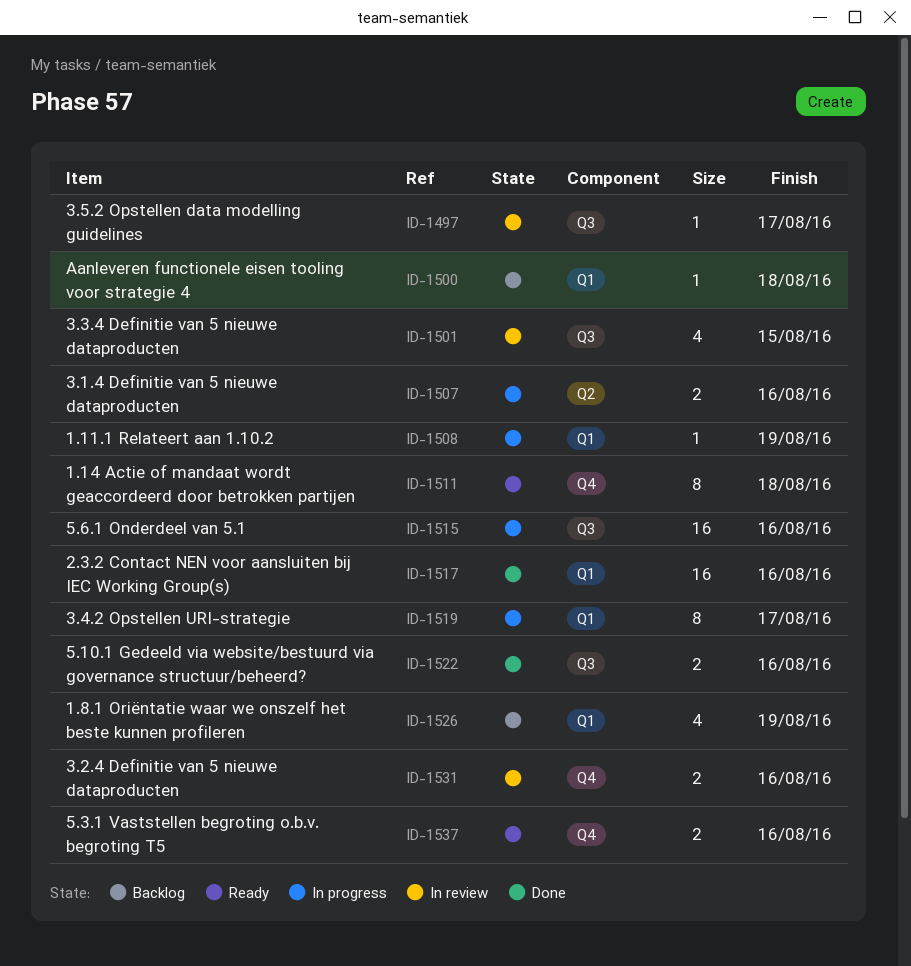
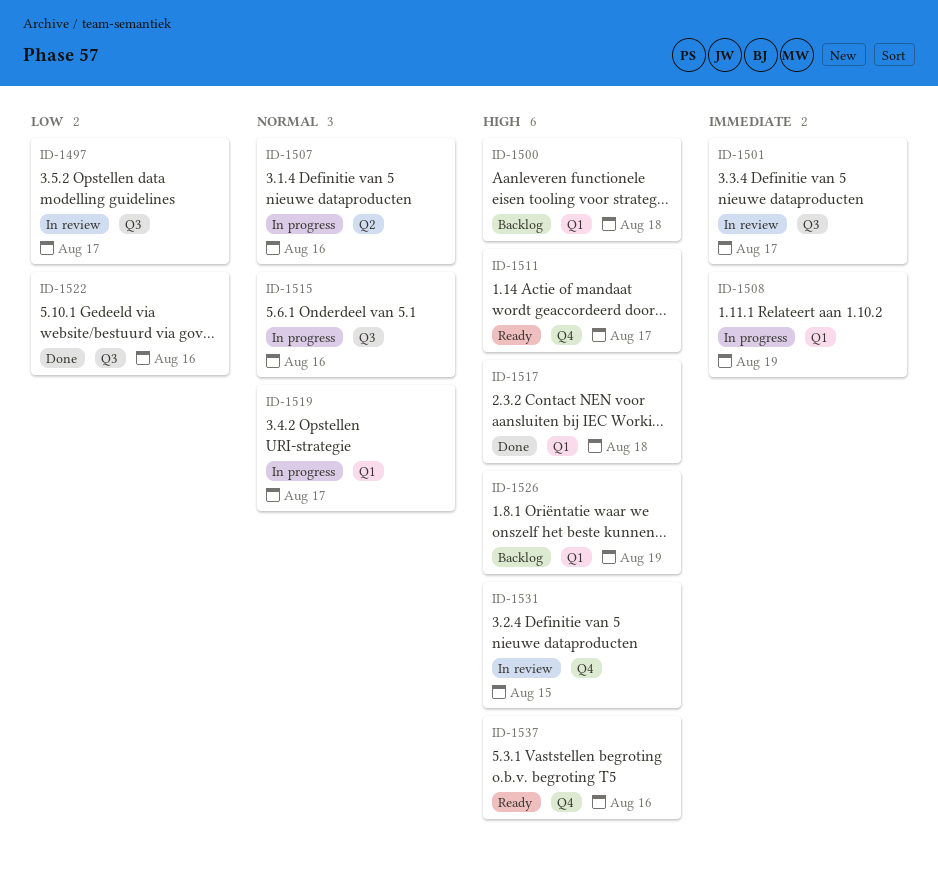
ID-1501, due: Aug 15 -> Aug 17
ID-1511, due: Aug 18 -> Aug 17
ID-1517, due: Aug 16 -> Aug 18
ID-1531, due: Aug 16 -> Aug 15

